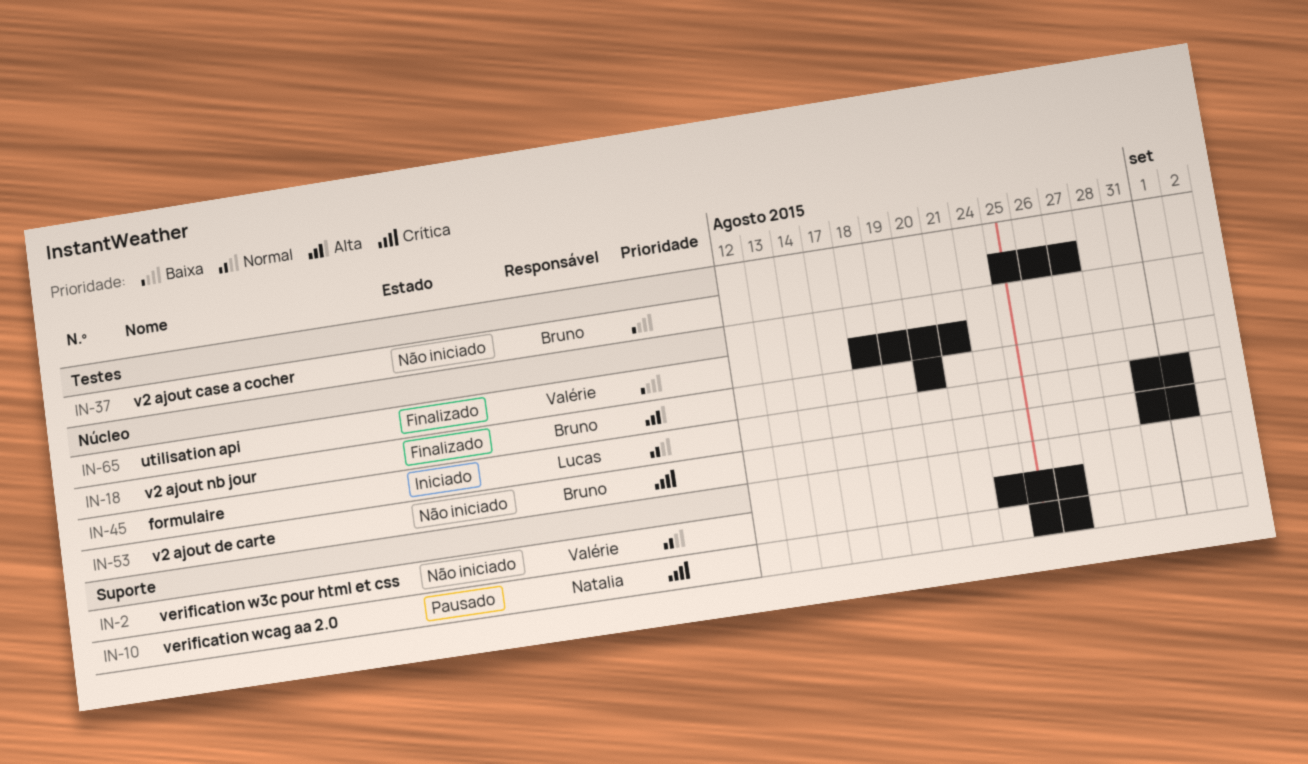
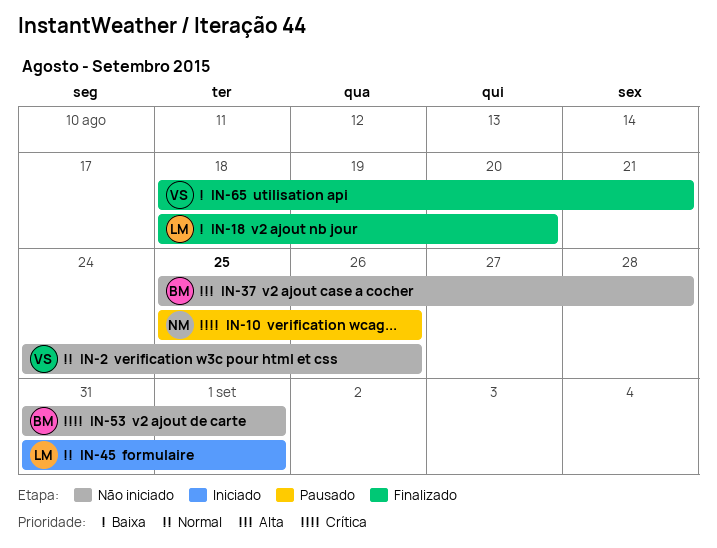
IN-18, owner: Bruno -> Lucas
IN-18, priority: Alta -> Baixa
IN-18, start: Aug 20 -> Aug 18
IN-37, priority: Baixa -> Alta
IN-37, due: Aug 27 -> Aug 28

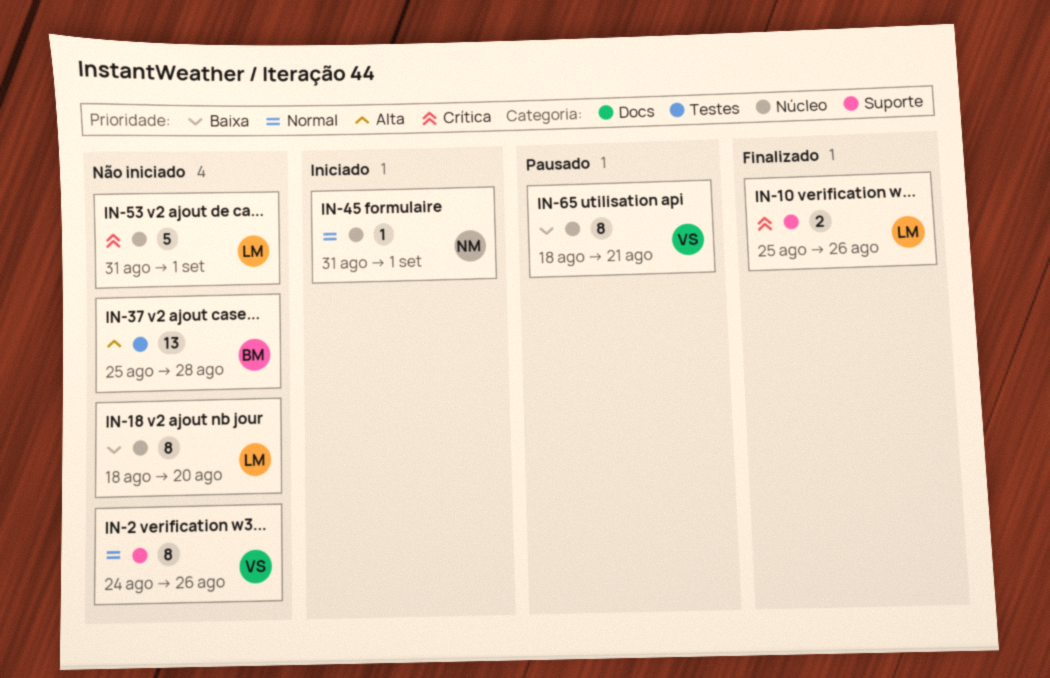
IN-10, status: Pausado -> Finalizado
IN-10, owner: NM -> LM
IN-18, status: Finalizado -> Não iniciado
IN-45, owner: LM -> NM
IN-53, owner: BM -> LM
IN-65, status: Finalizado -> Pausado

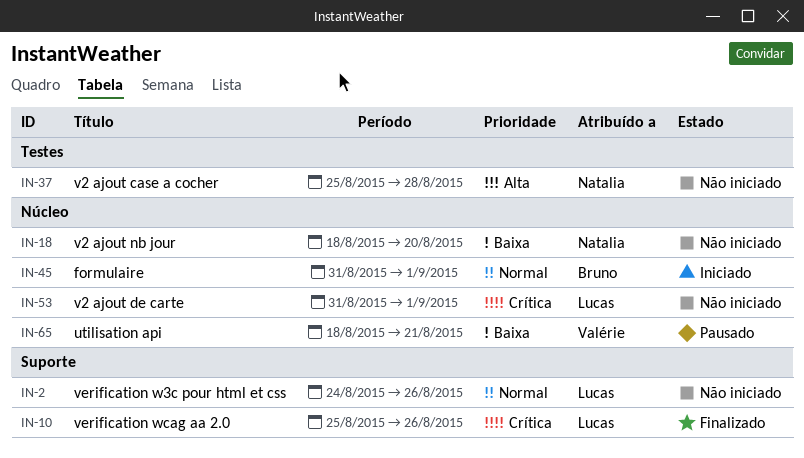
IN-2, owner: Valérie -> Lucas
IN-18, owner: Lucas -> Natalia
IN-37, owner: Bruno -> Natalia
IN-45, owner: Natalia -> Bruno

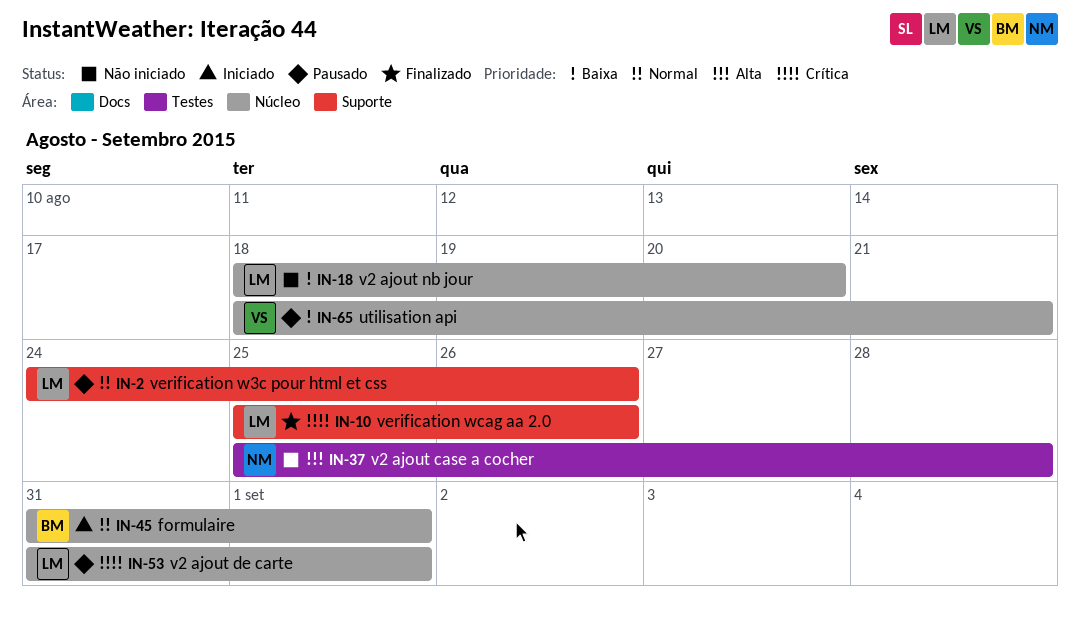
IN-2, status: Não iniciado -> Pausado
IN-18, owner: Natalia -> Lucas
IN-53, status: Não iniciado -> Pausado

